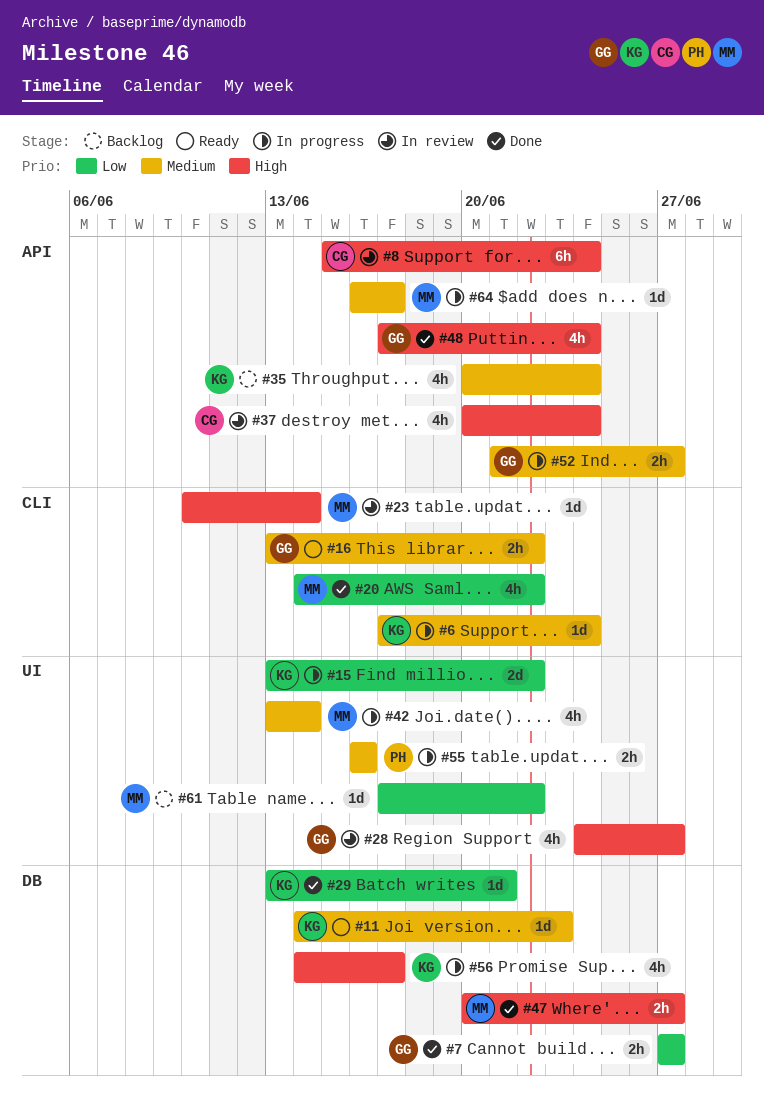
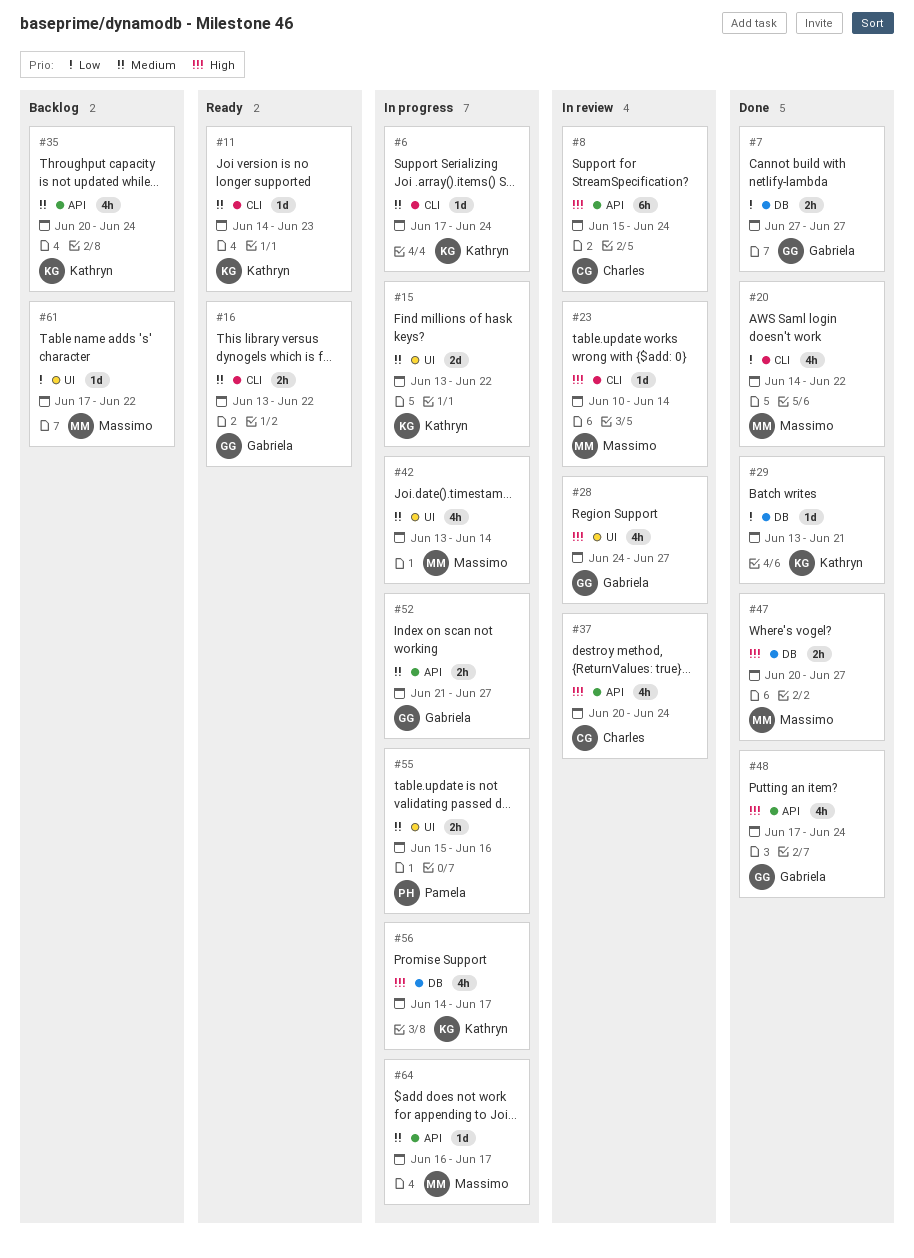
#11, label: DB -> CLI
#15, priority: Low -> Medium
#55, start: Jun 16 -> Jun 15

